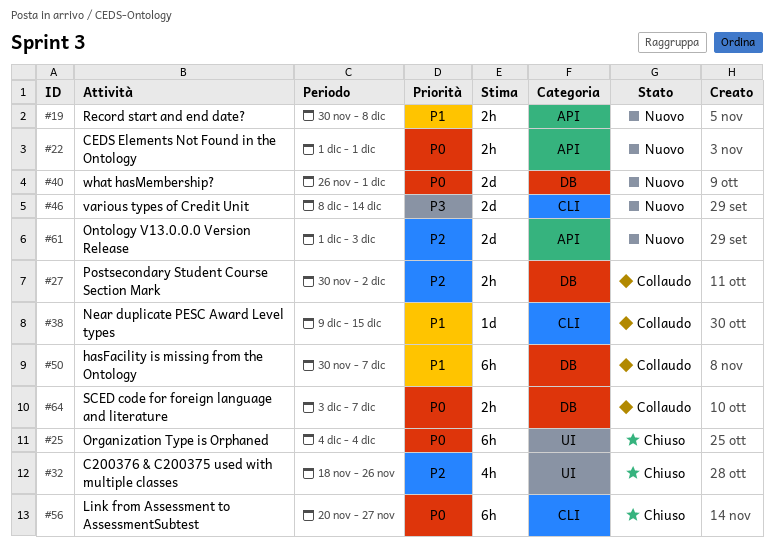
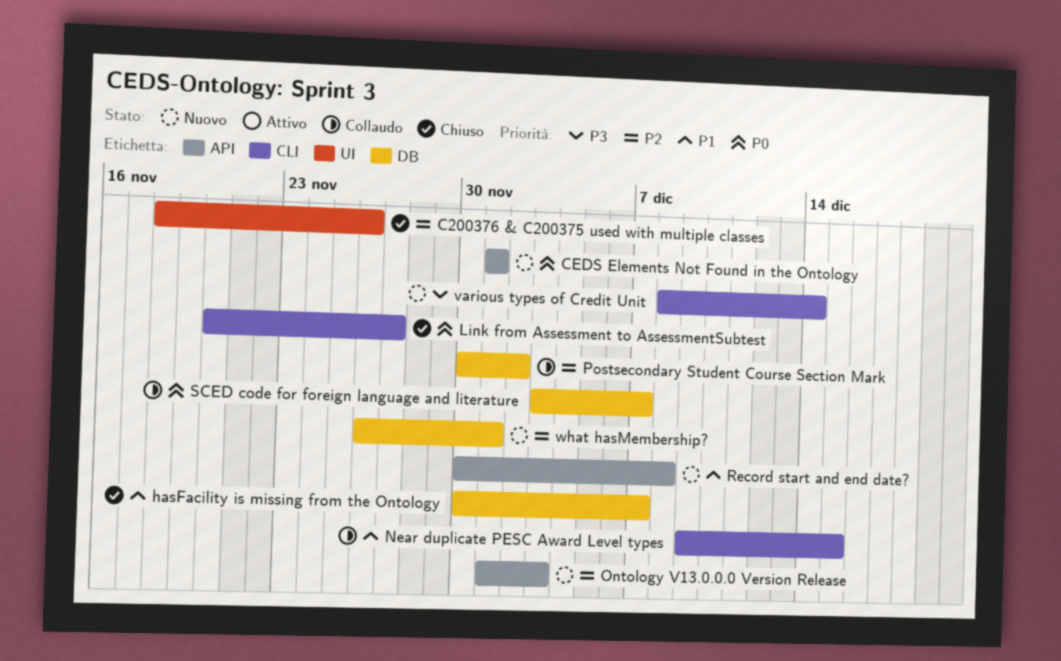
hasFacility is missing from the Ontology, status: Collaudo -> Chiuso
Organization Type is Orphaned: present -> none
what hasMembership?, priority: P0 -> P2

